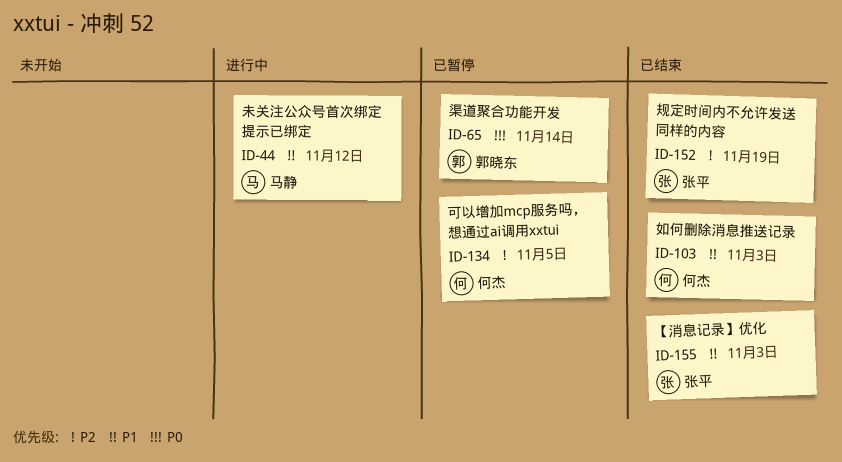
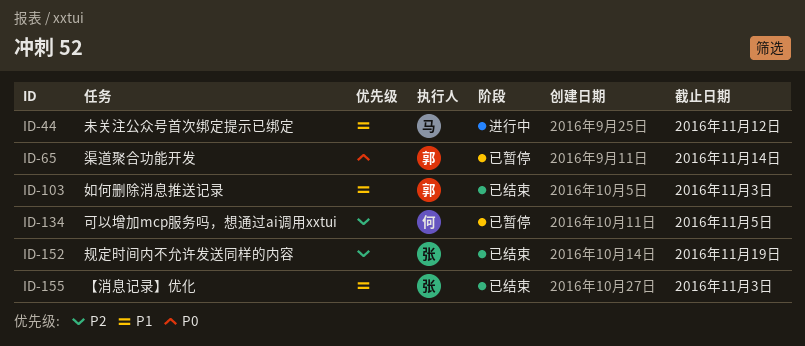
ID-103, owner: 何杰 -> 郭晓东

